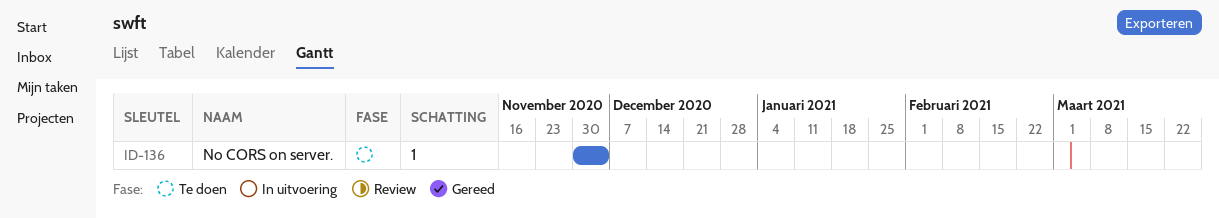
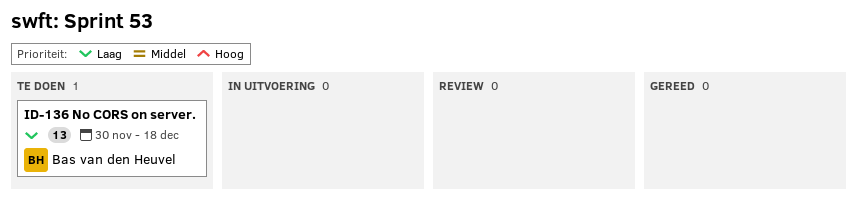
ID-136, estimate: 1 -> 13
ID-136, due: Dec 4 -> Dec 18

